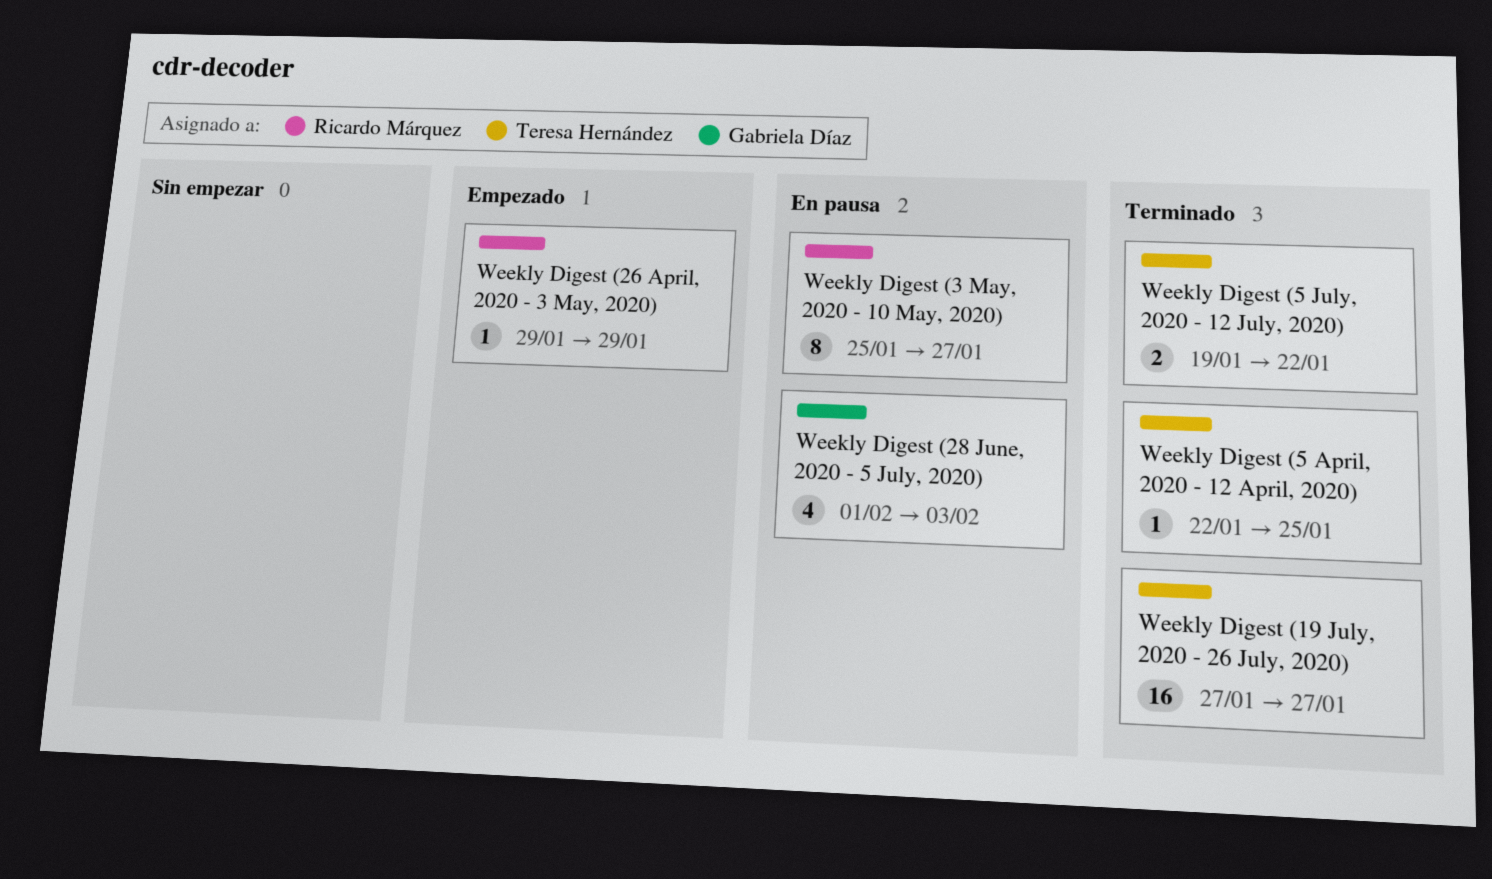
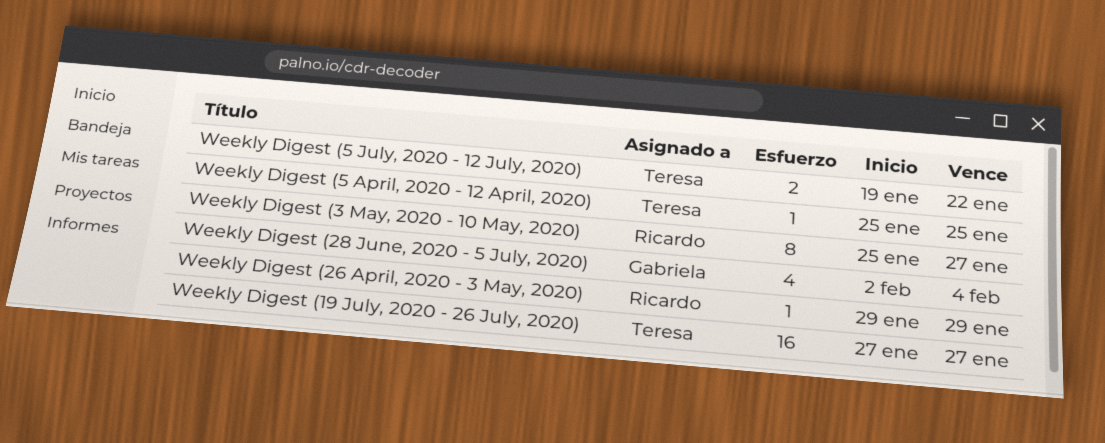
Weekly Digest (28 June, 2020 - 5 July, 2020), start: Feb 1 -> Feb 2
Weekly Digest (28 June, 2020 - 5 July, 2020), due: Feb 3 -> Feb 4
Weekly Digest (5 April, 2020 - 12 April, 2020), start: Jan 22 -> Jan 25

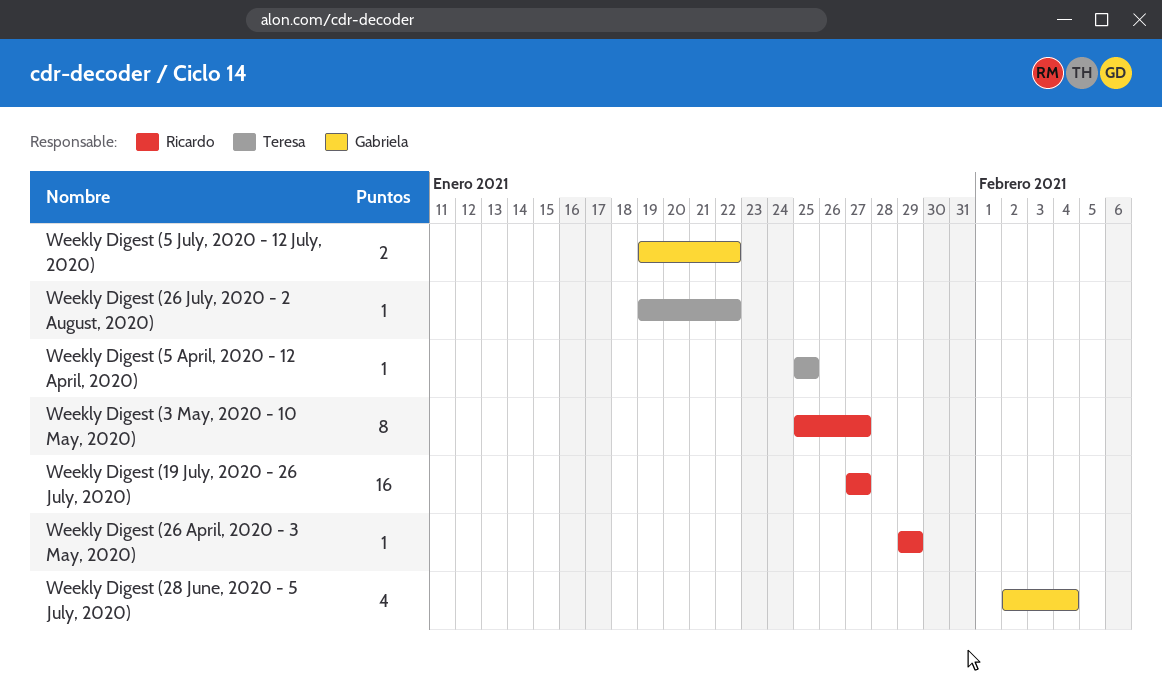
Weekly Digest (19 July, 2020 - 26 July, 2020), owner: Teresa -> Ricardo
Weekly Digest (26 July, 2020 - 2 August, 2020): none -> present
Weekly Digest (5 July, 2020 - 12 July, 2020), owner: Teresa -> Gabriela

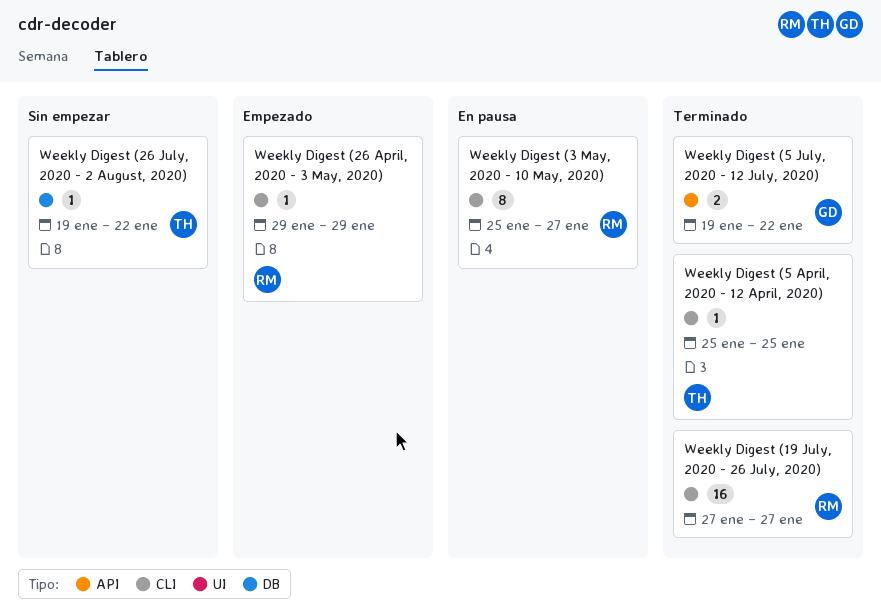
Weekly Digest (28 June, 2020 - 5 July, 2020): present -> none

